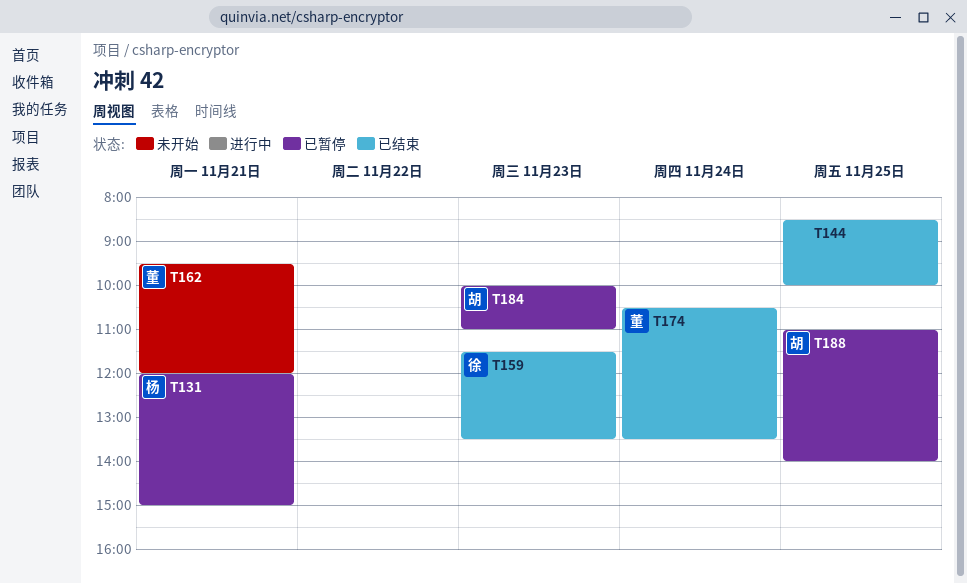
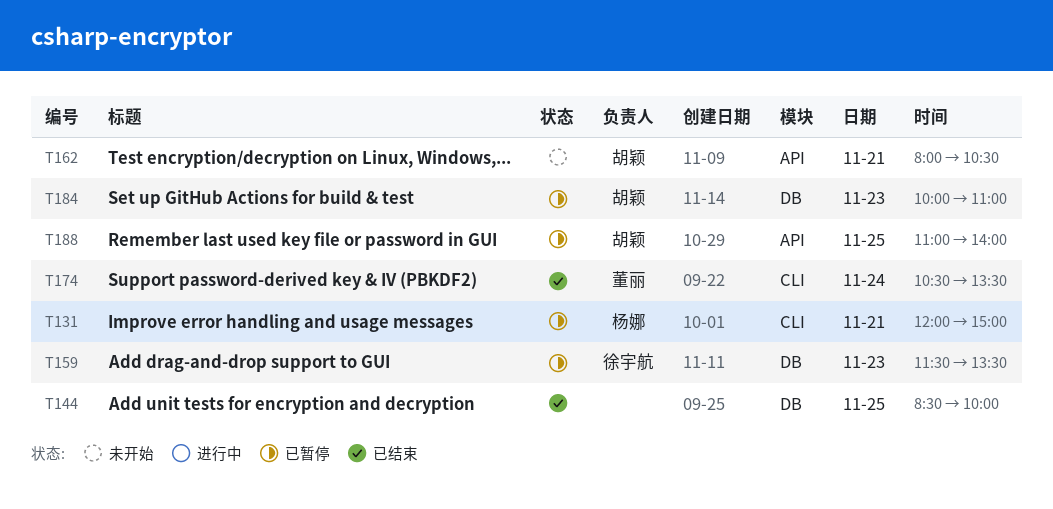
T159, status: 已结束 -> 已暂停
T162, owner: 董丽 -> 胡颖
T162, begins: 09:30 -> 08:00
T162, ends: 12:00 -> 10:30

